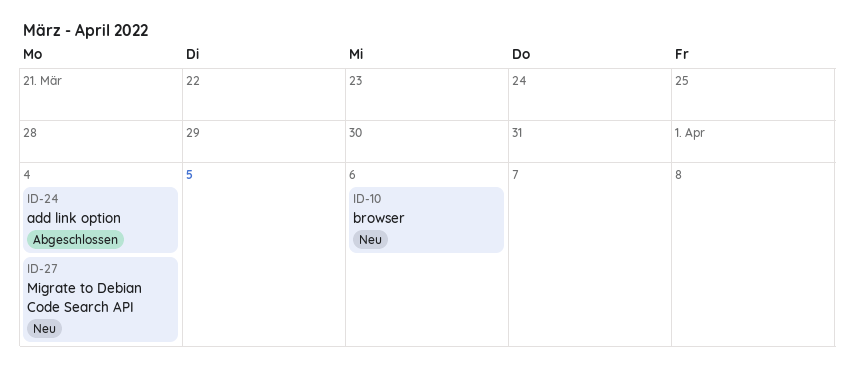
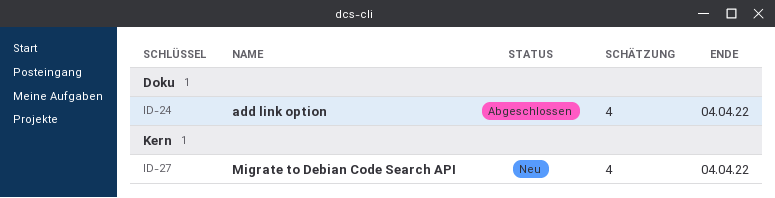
ID-10: present -> none

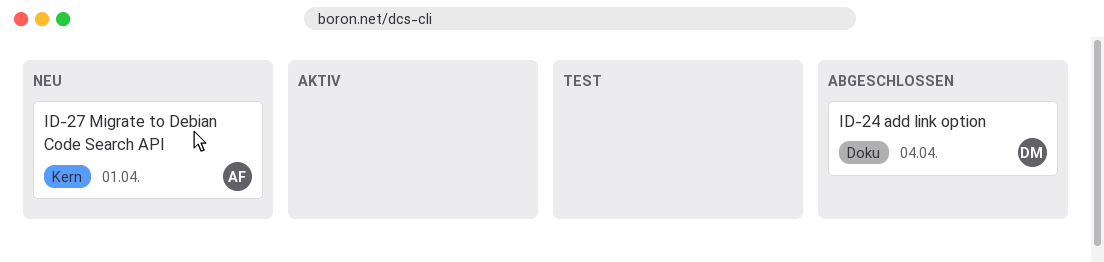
ID-27, due: Apr 4 -> Apr 1

